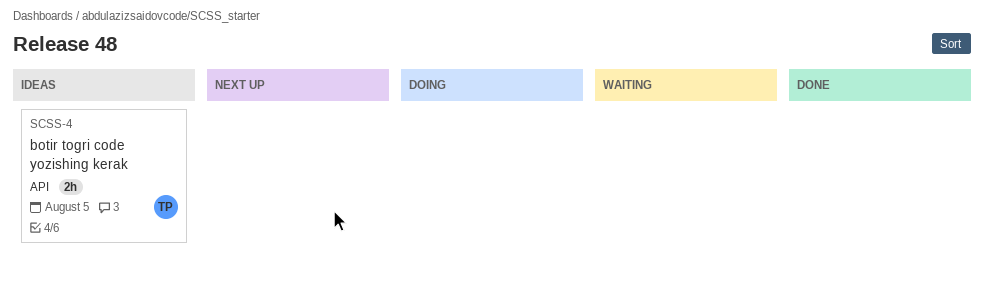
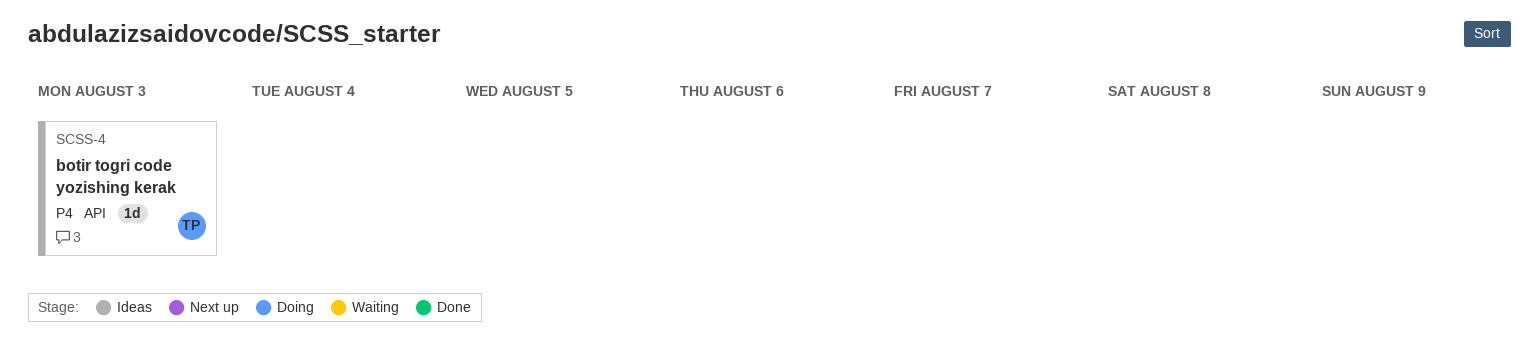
SCSS-4, estimate: 2h -> 1d
SCSS-4, due: Aug 5 -> Aug 3

